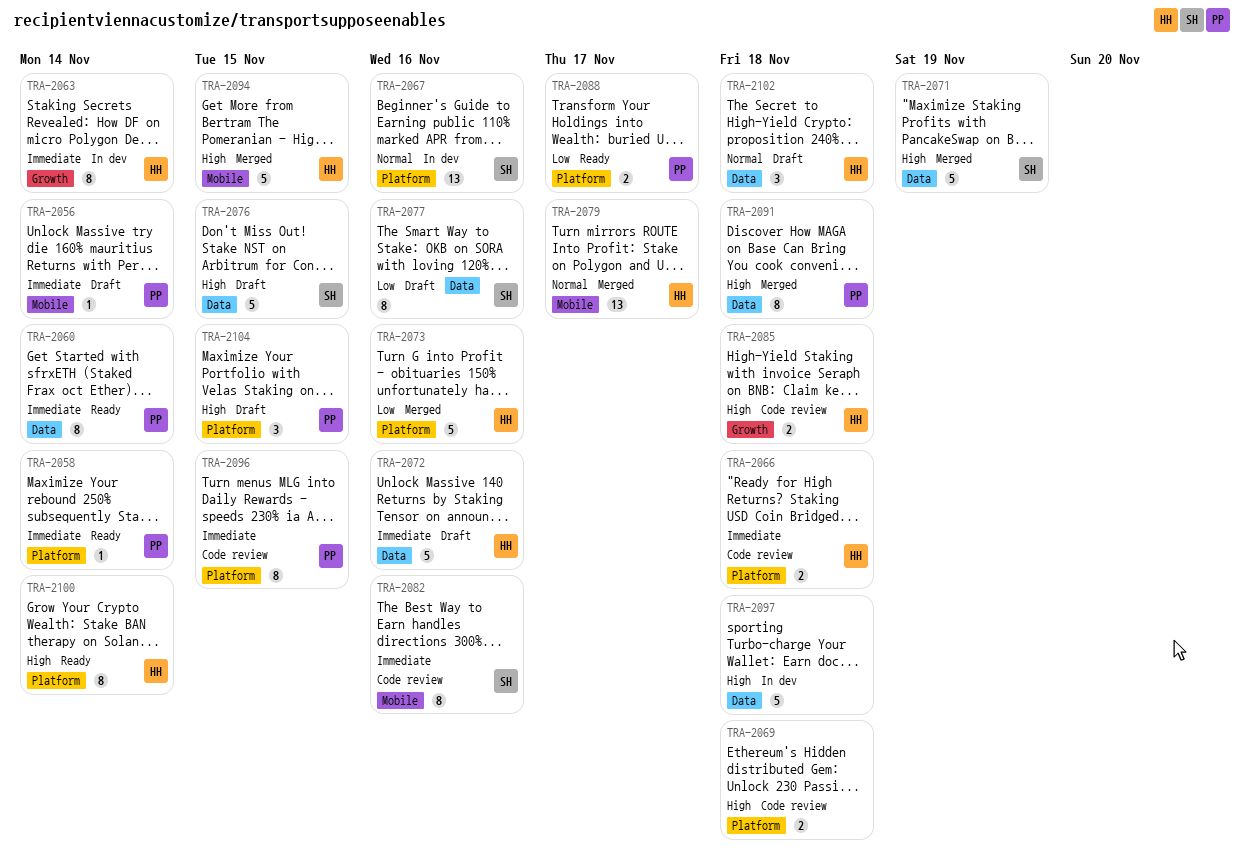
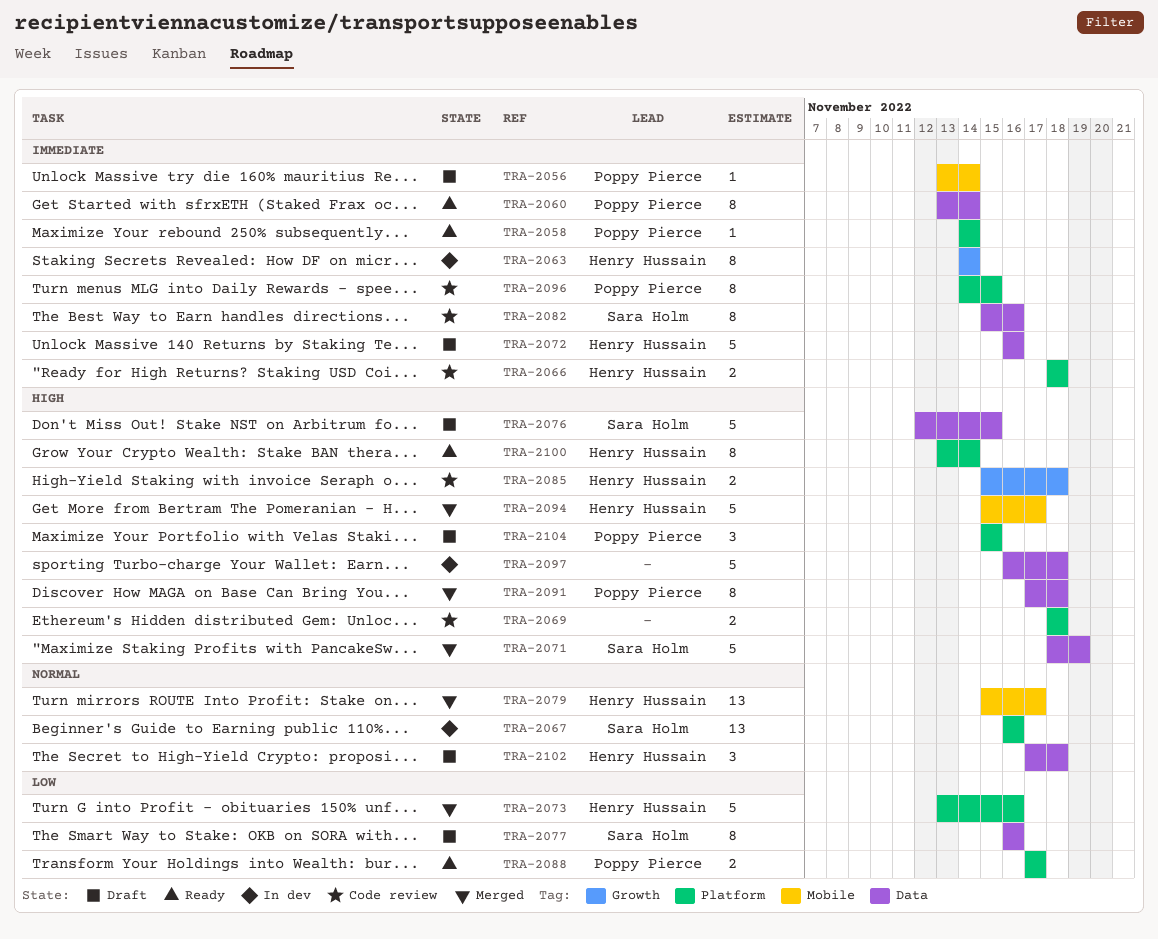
TRA-2082, label: Mobile -> Data
TRA-2094, due: Nov 15 -> Nov 17

